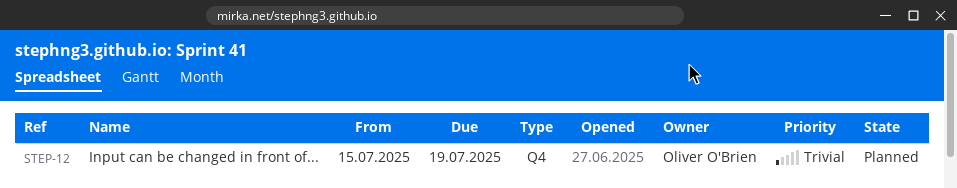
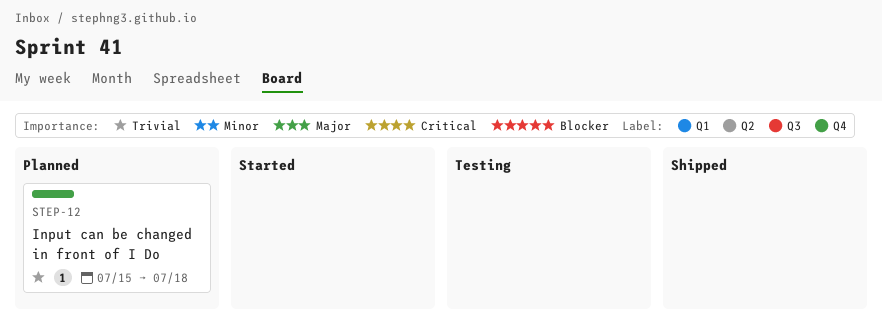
STEP-12, due: Jul 19 -> Jul 18

